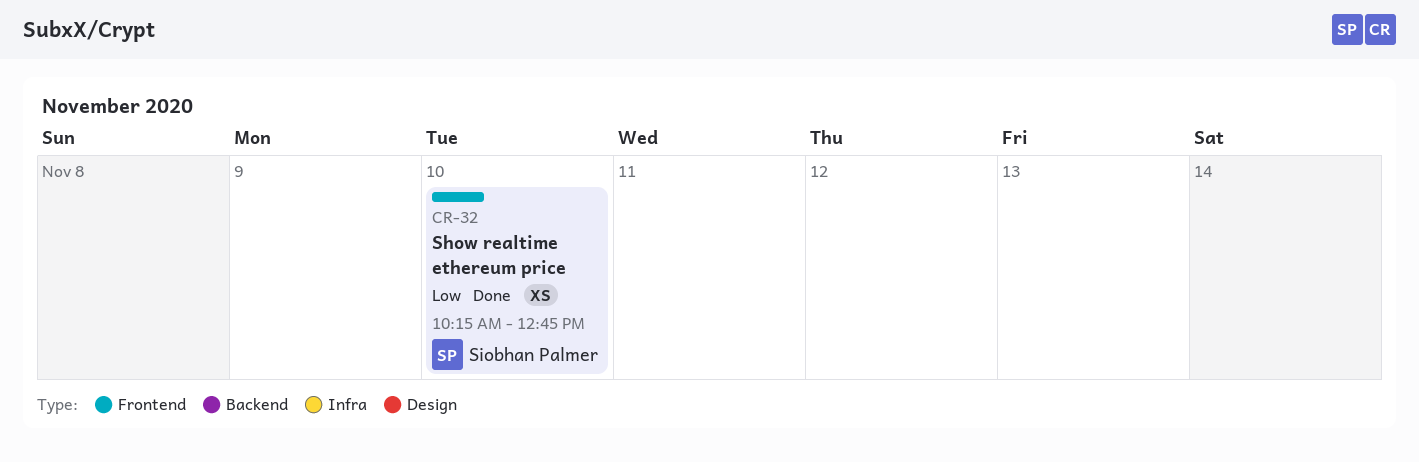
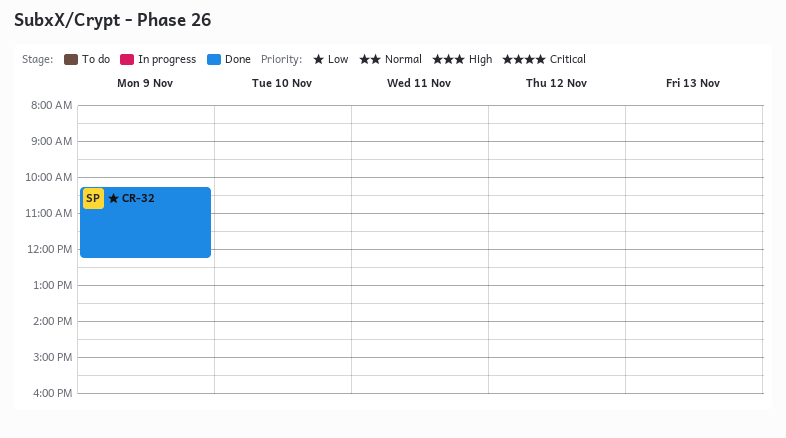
CR-32, day: Nov 10 -> Nov 9
CR-32, ends: 12:45 -> 12:15

